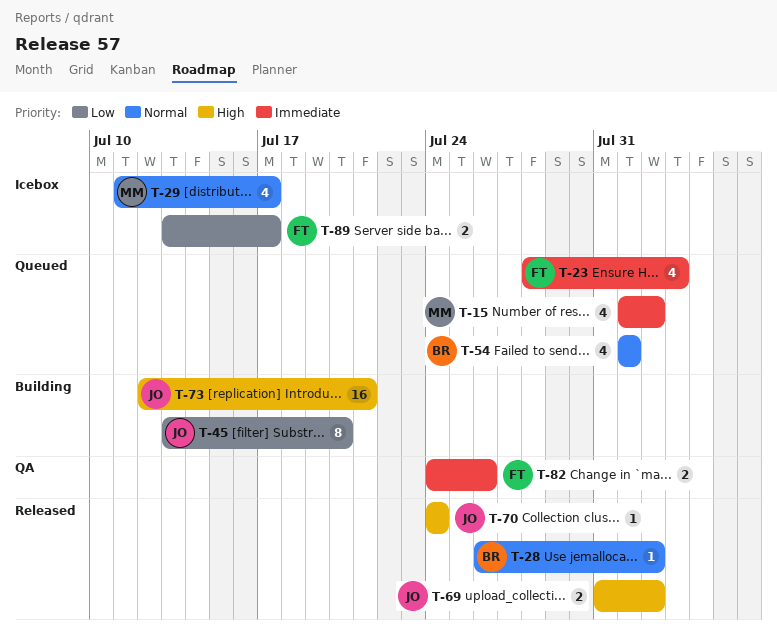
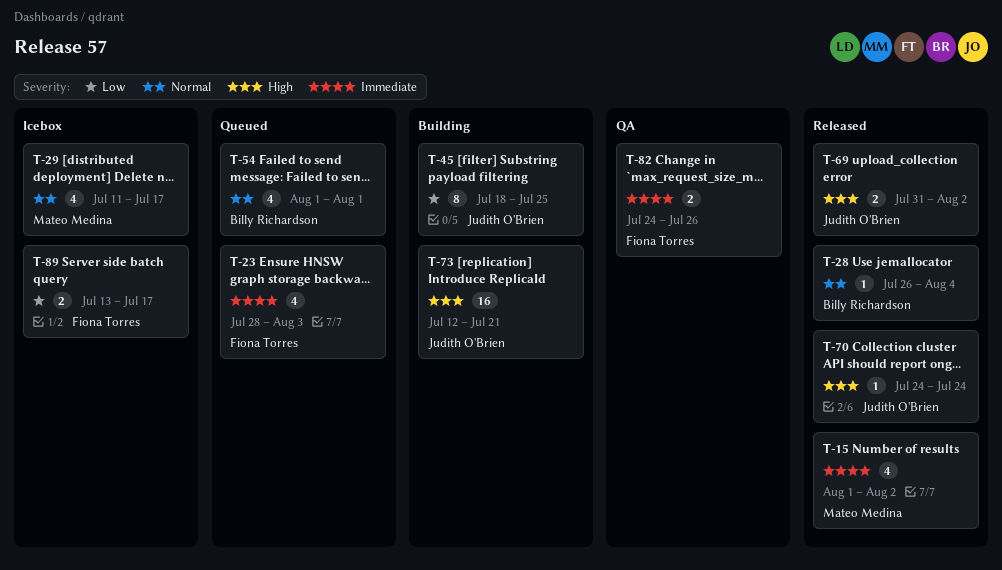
T-15, status: Queued -> Released
T-28, due: Aug 2 -> Aug 4
T-45, start: Jul 13 -> Jul 18
T-45, due: Jul 20 -> Jul 25

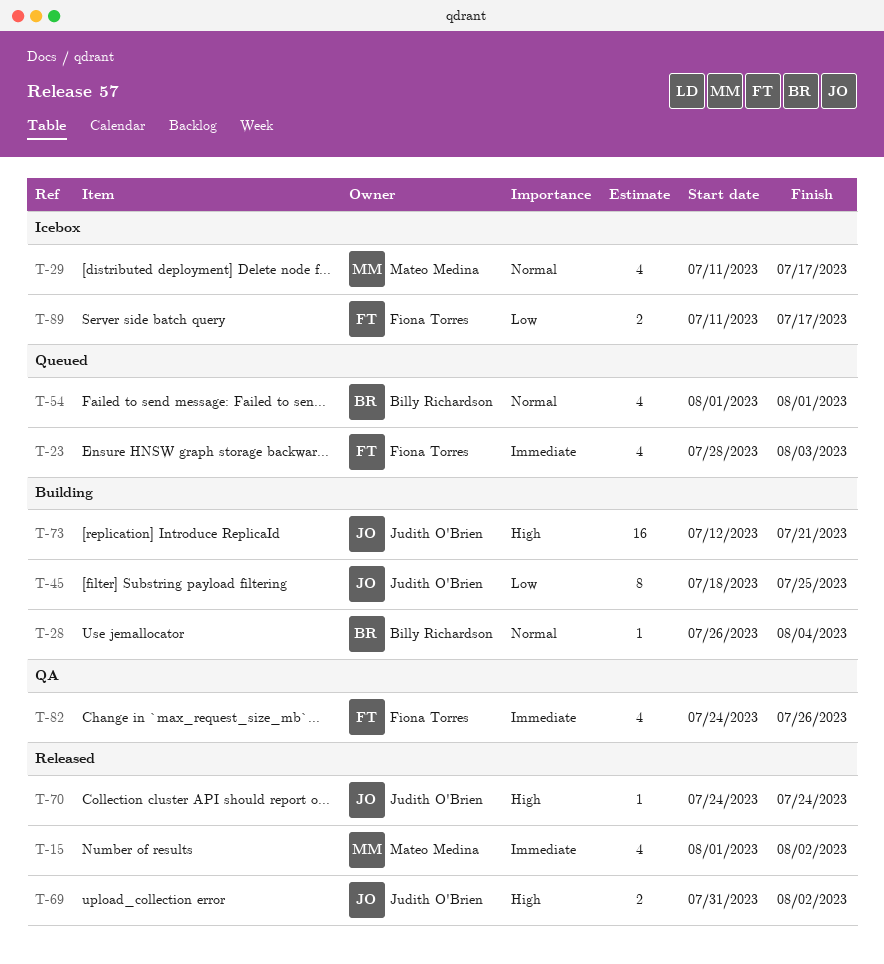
T-28, status: Released -> Building
T-82, estimate: 2 -> 4
T-89, start: Jul 13 -> Jul 11

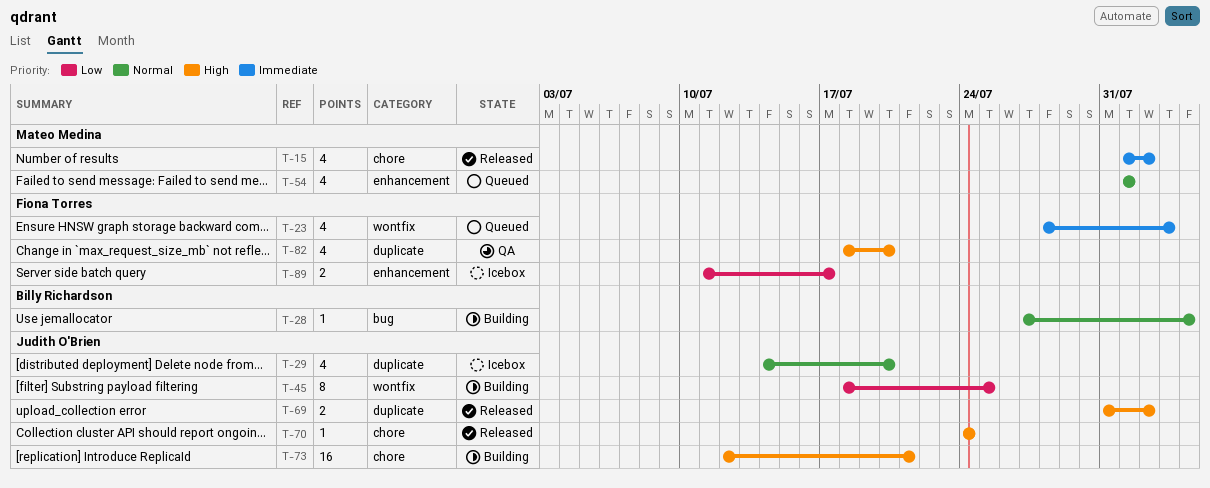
T-28, start: Jul 26 -> Jul 27
T-29, owner: Mateo Medina -> Judith O'Brien
T-29, start: Jul 11 -> Jul 14
T-29, due: Jul 17 -> Jul 20
T-54, owner: Billy Richardson -> Mateo Medina
T-82, priority: Immediate -> High
T-82, start: Jul 24 -> Jul 18
T-82, due: Jul 26 -> Jul 20

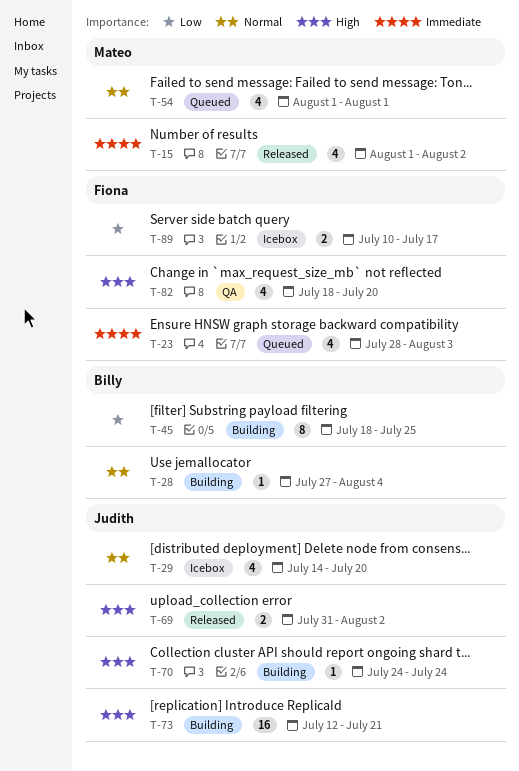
T-45, owner: Judith O'Brien -> Billy Richardson
T-70, status: Released -> Building
T-89, start: Jul 11 -> Jul 10

